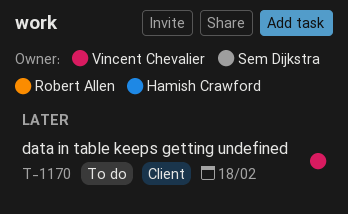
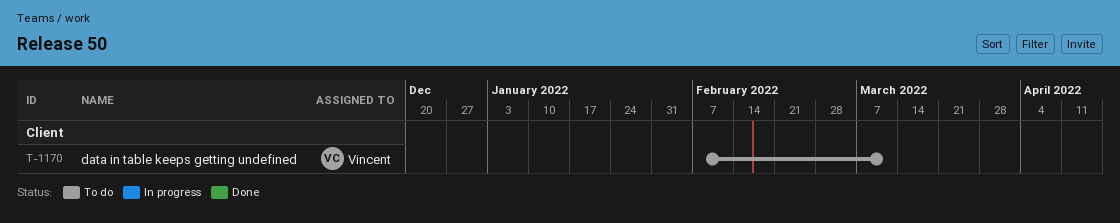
T-1170, due: Feb 18 -> Mar 11

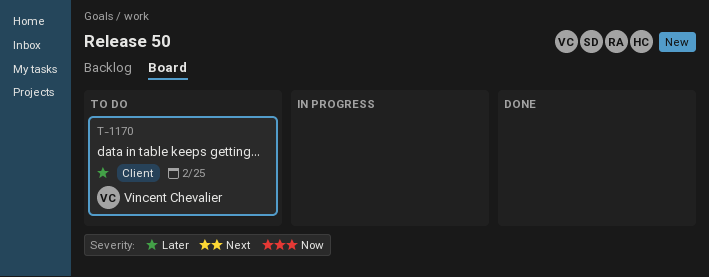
T-1170, due: Mar 11 -> Feb 25

